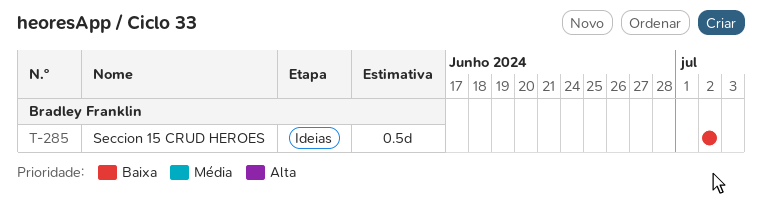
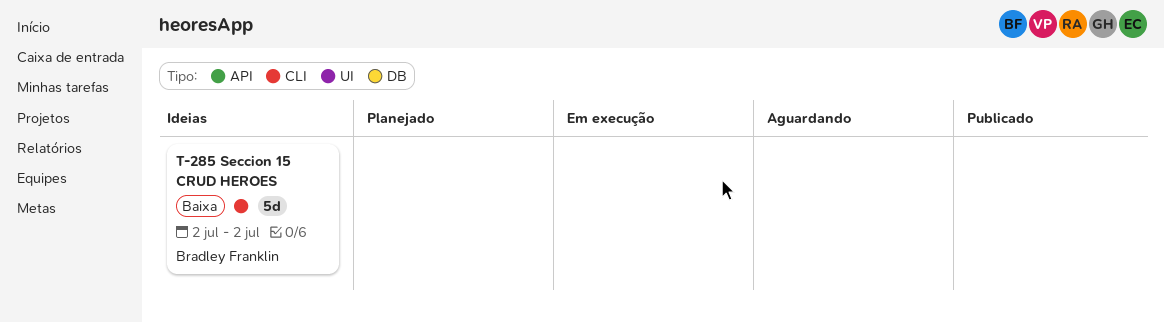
T-285, estimate: 0.5d -> 5d

